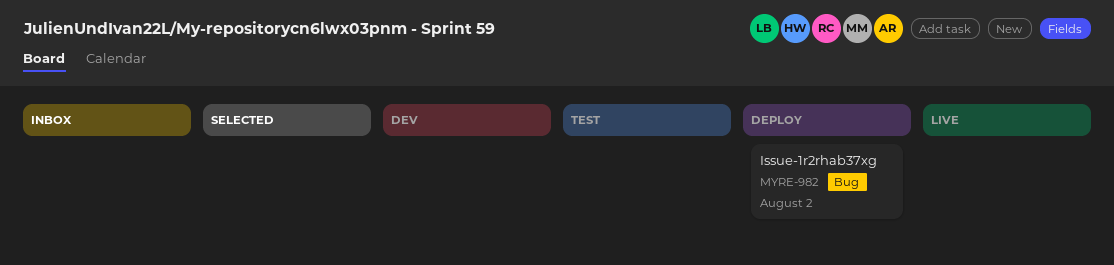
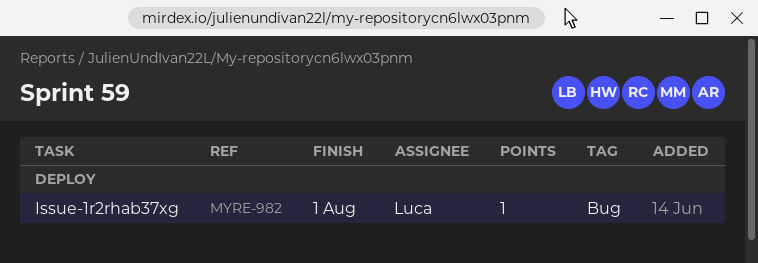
MYRE-982, due: Aug 2 -> Aug 1

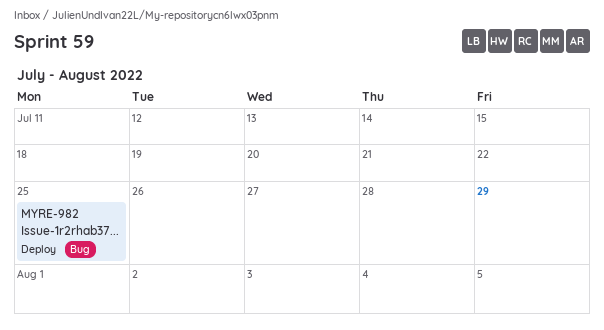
MYRE-982, due: Aug 1 -> Jul 25

